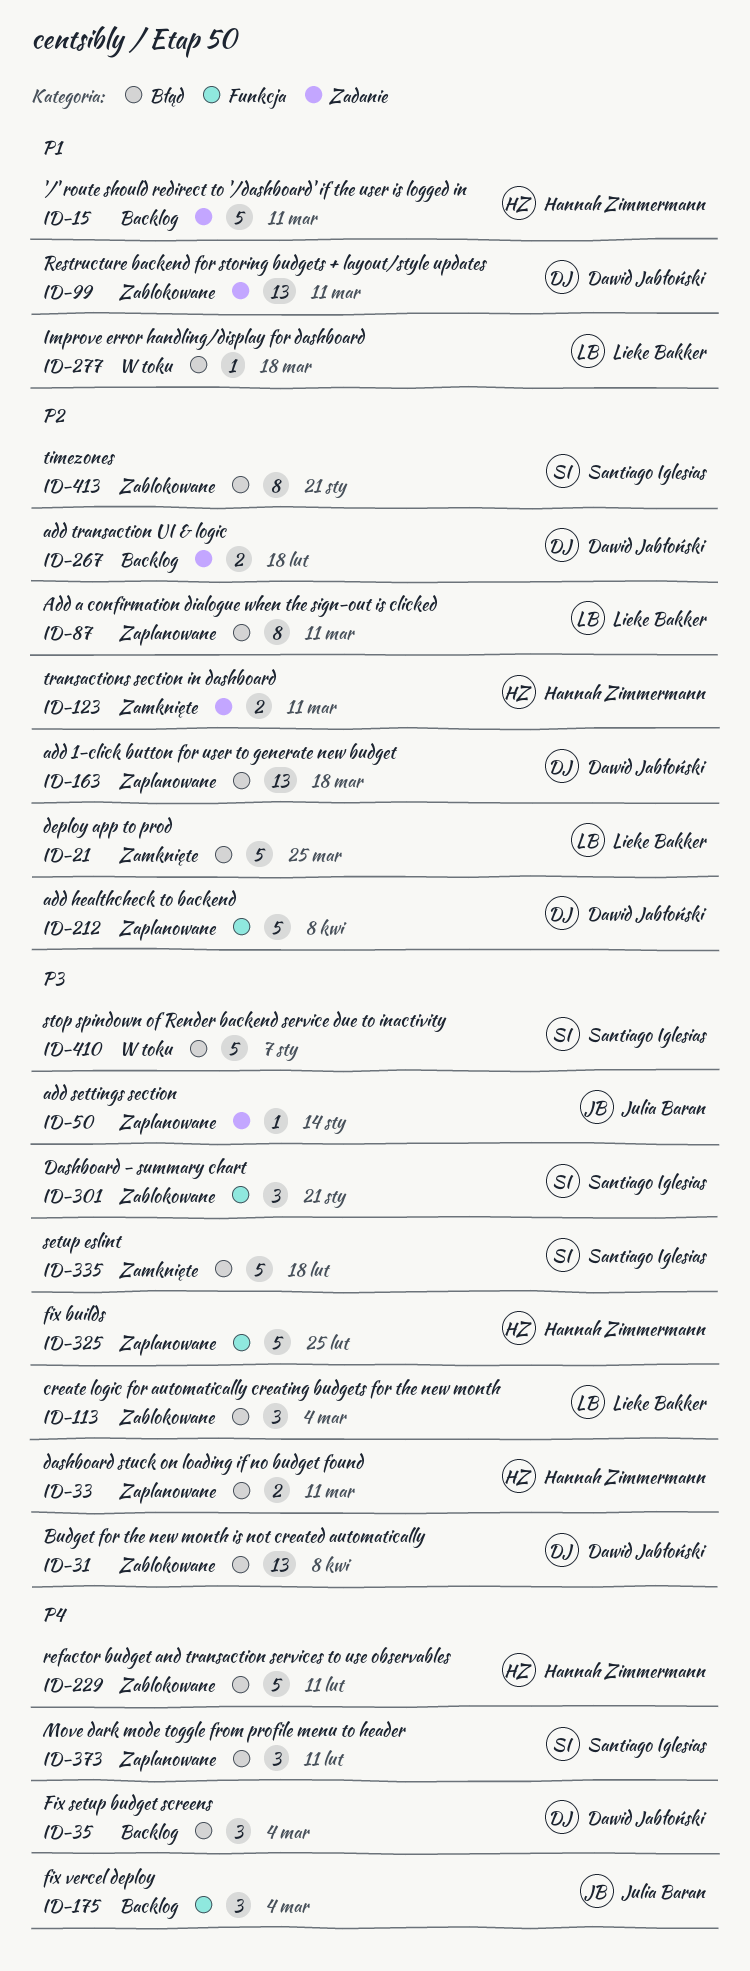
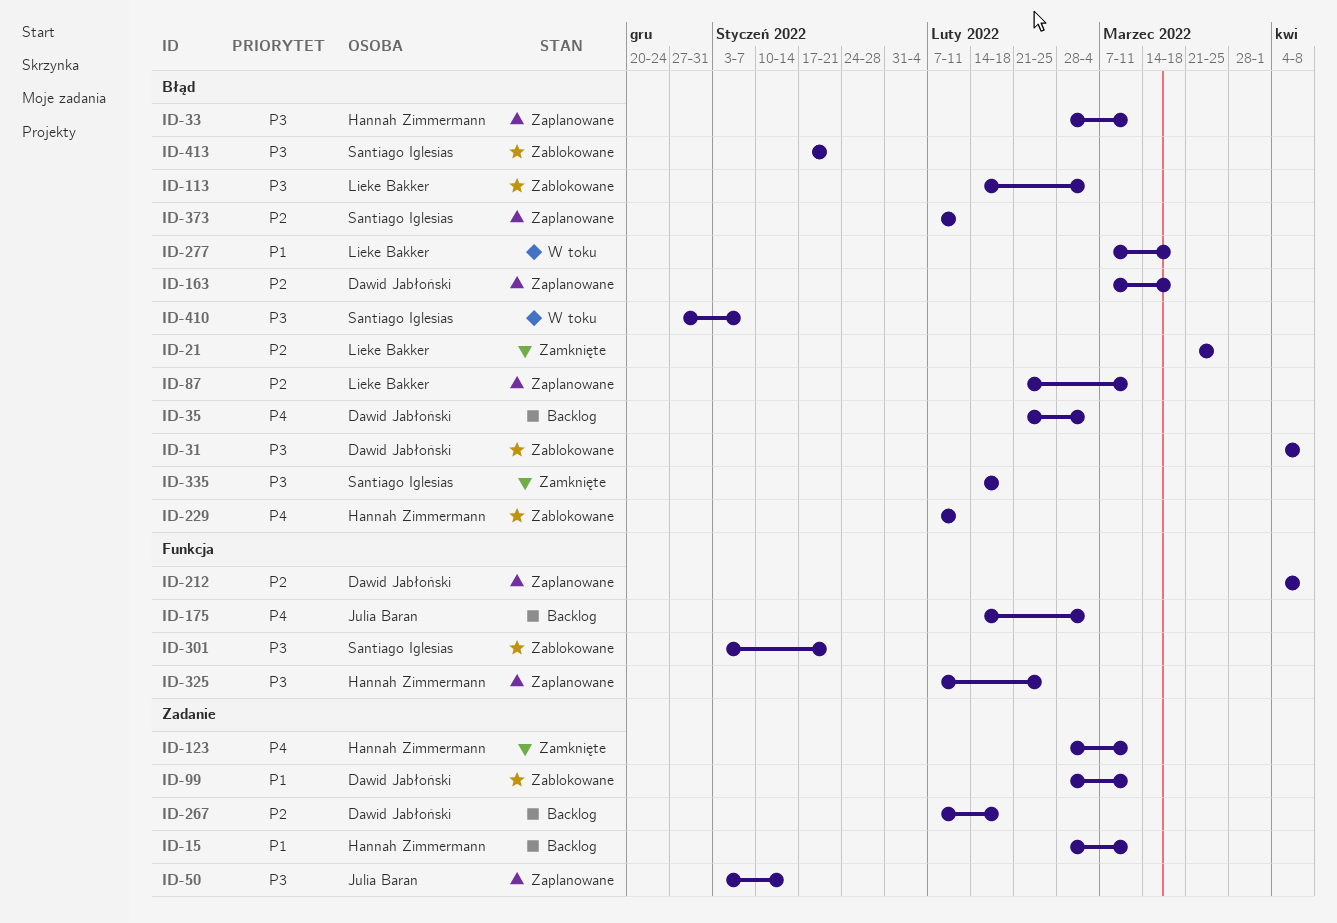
ID-123, priority: P2 -> P4
ID-373, priority: P4 -> P2
ID-413, priority: P2 -> P3

